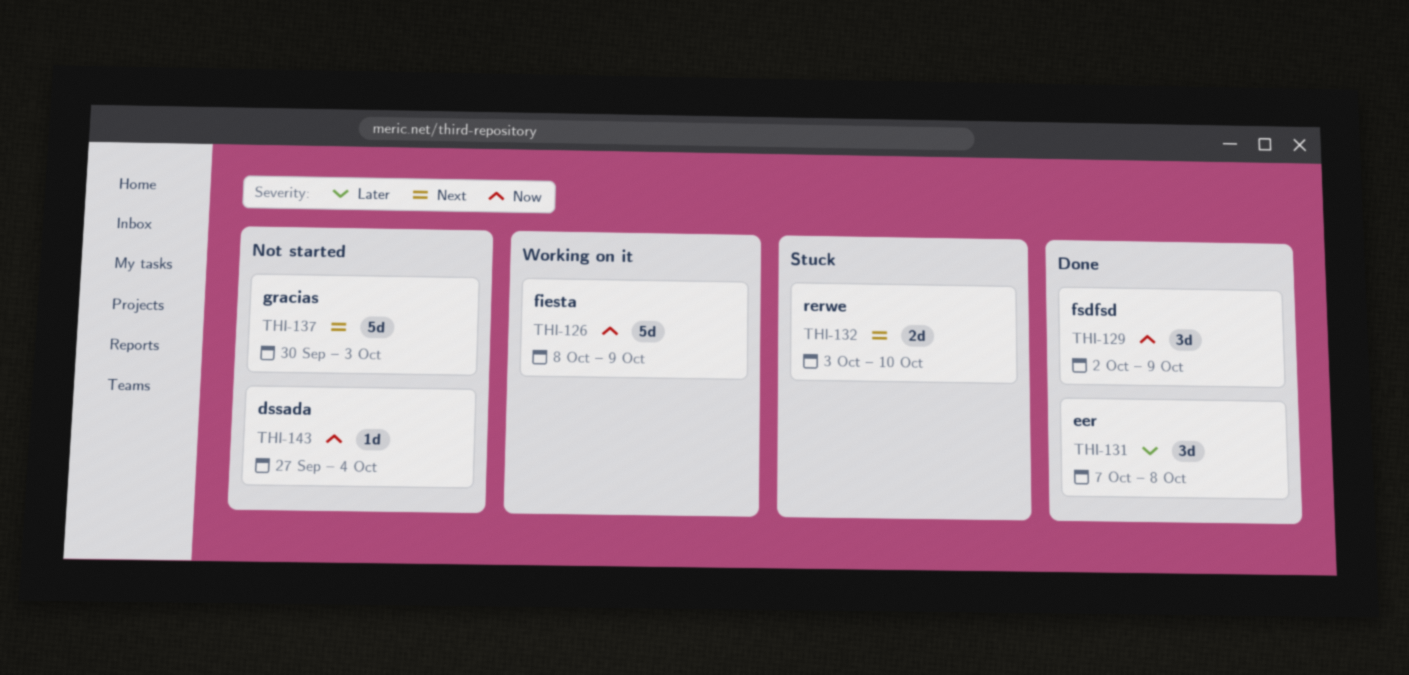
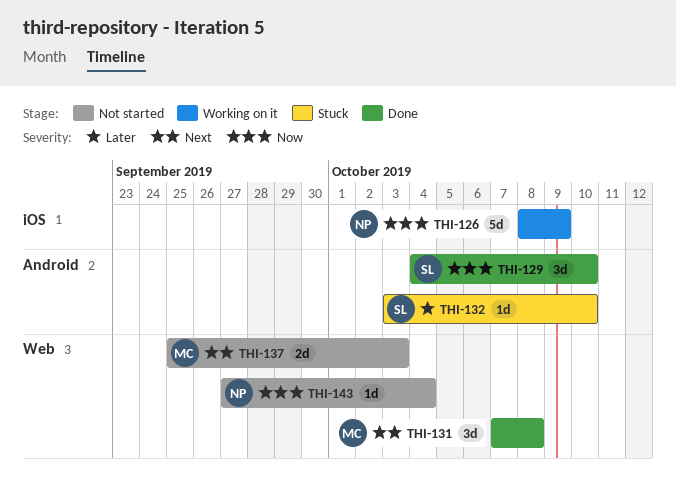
THI-129, start: Oct 2 -> Oct 4
THI-129, due: Oct 9 -> Oct 10
THI-131, priority: Later -> Next
THI-132, priority: Next -> Later
THI-132, estimate: 2d -> 1d
THI-137, estimate: 5d -> 2d
THI-137, start: Sep 30 -> Sep 25

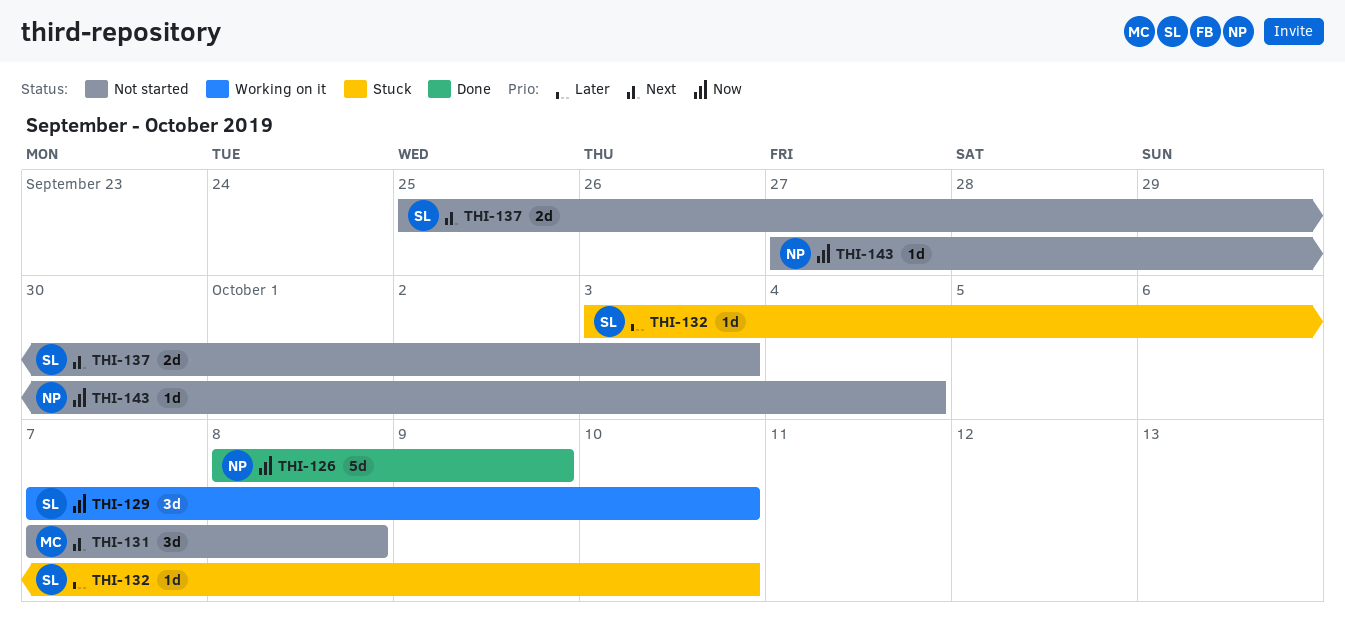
THI-126, status: Working on it -> Done
THI-129, status: Done -> Working on it
THI-129, start: Oct 4 -> Oct 7
THI-131, status: Done -> Not started
THI-137, owner: MC -> SL

